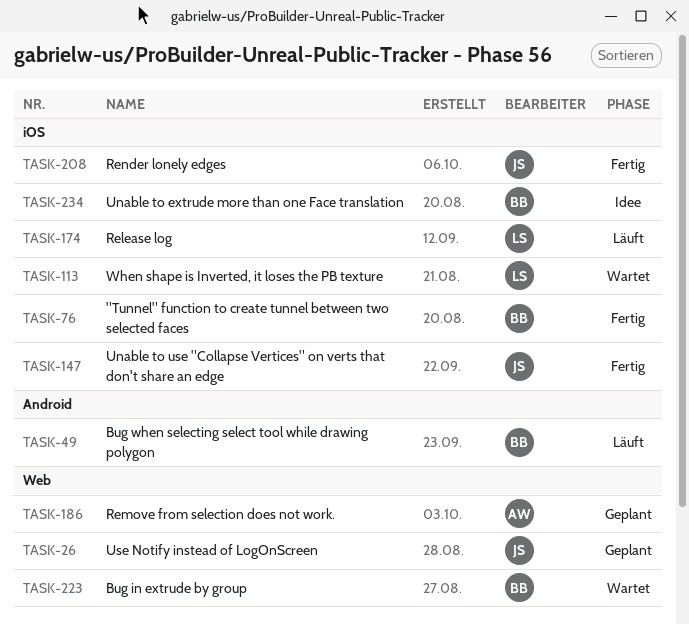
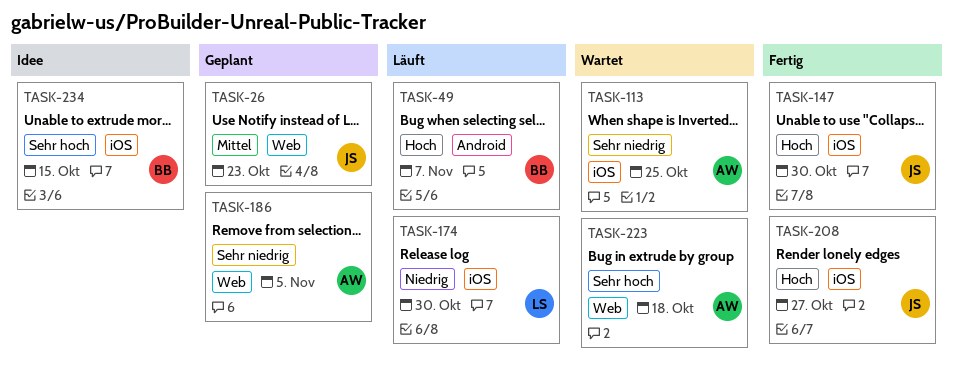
TASK-76: present -> none
TASK-113, owner: LS -> AW
TASK-223, owner: BB -> AW

